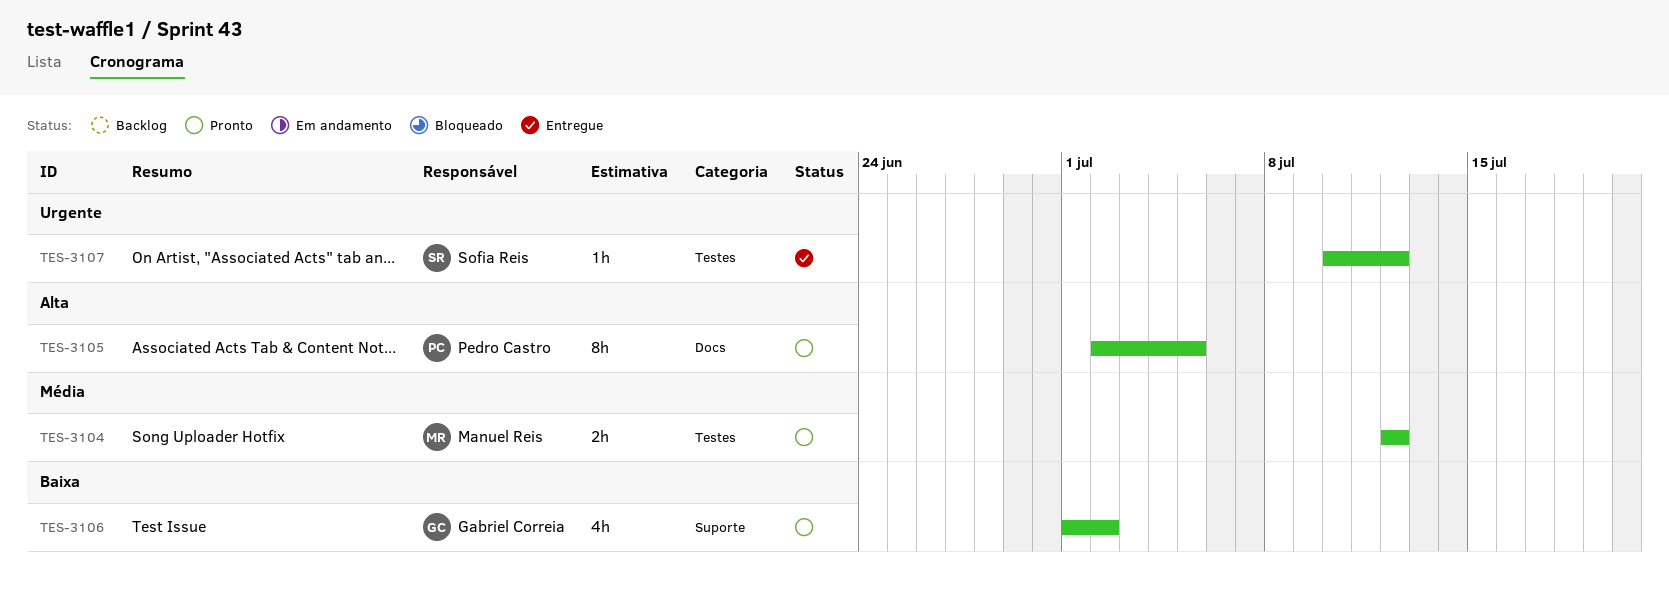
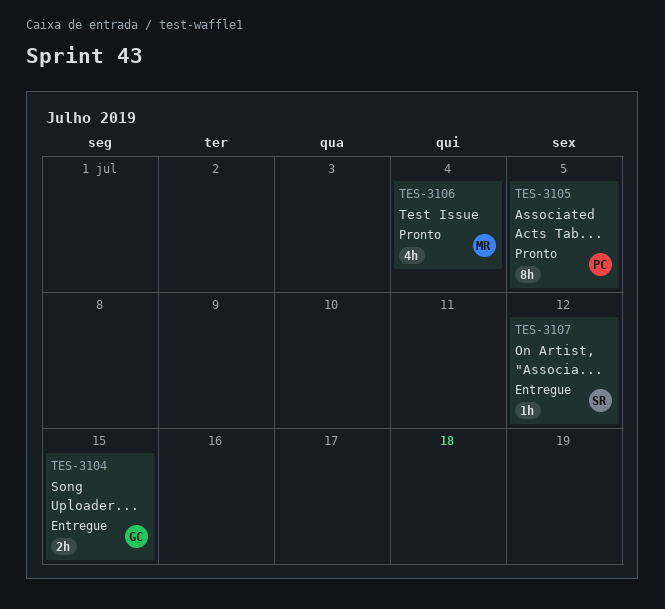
TES-3104, status: Pronto -> Entregue
TES-3104, owner: Manuel Reis -> Gabriel Correia
TES-3104, due: Jul 12 -> Jul 15
TES-3106, owner: Gabriel Correia -> Manuel Reis
TES-3106, due: Jul 2 -> Jul 4

